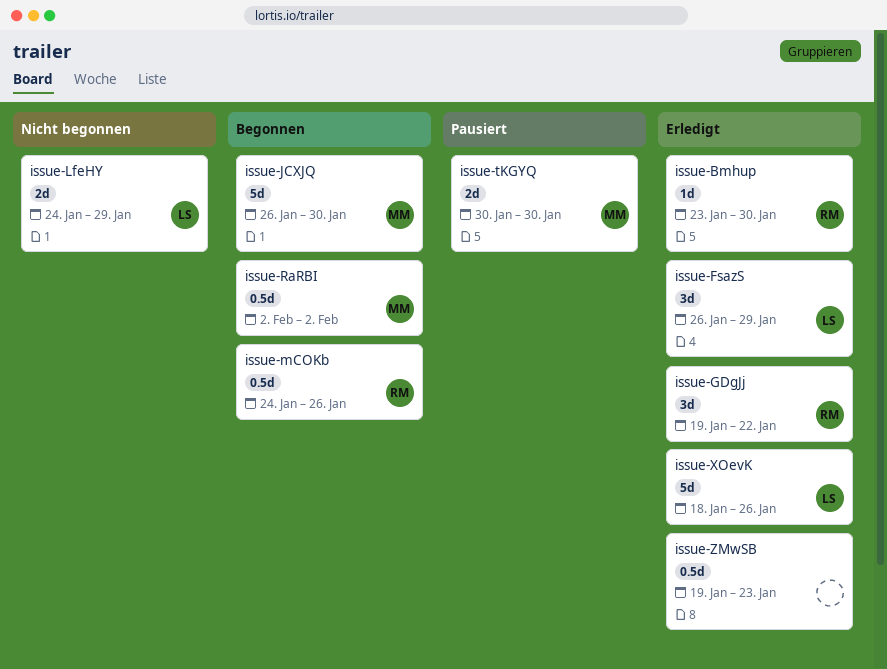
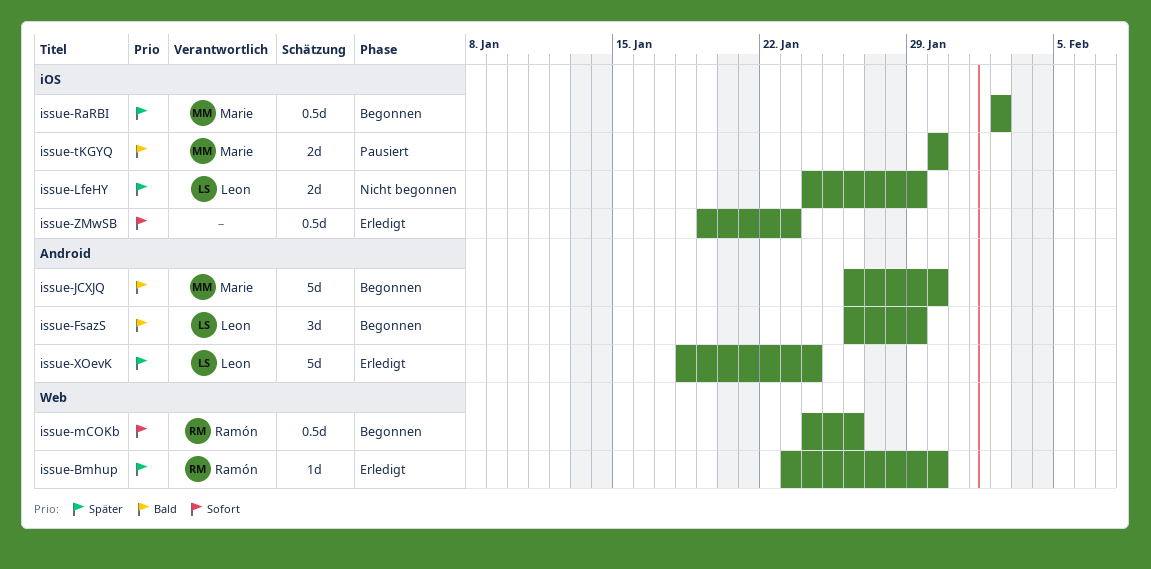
issue-FsazS, status: Erledigt -> Begonnen
issue-GDgJj: present -> none
issue-XOevK, due: Jan 26 -> Jan 24

